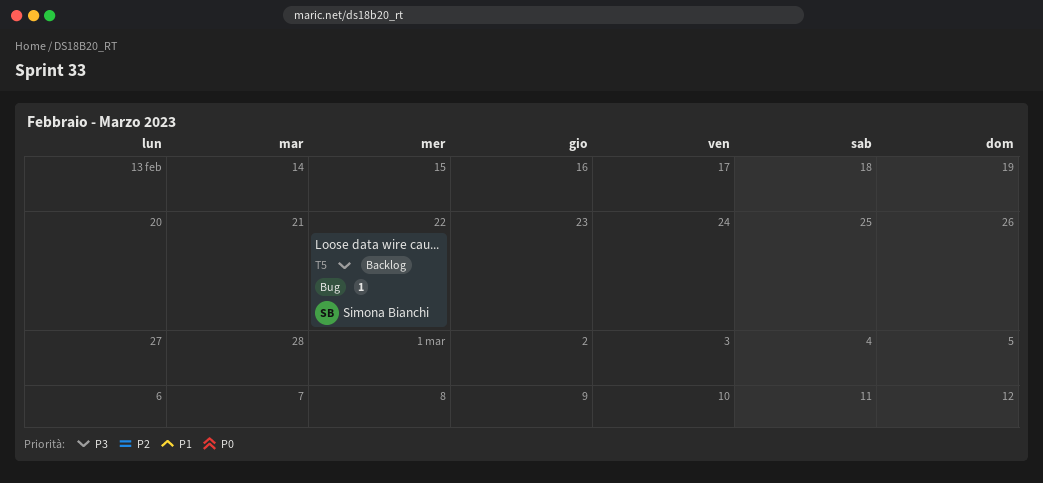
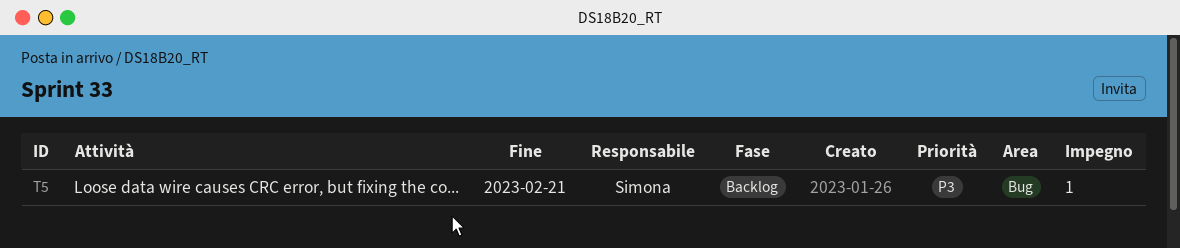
T5, due: Feb 22 -> Feb 21

